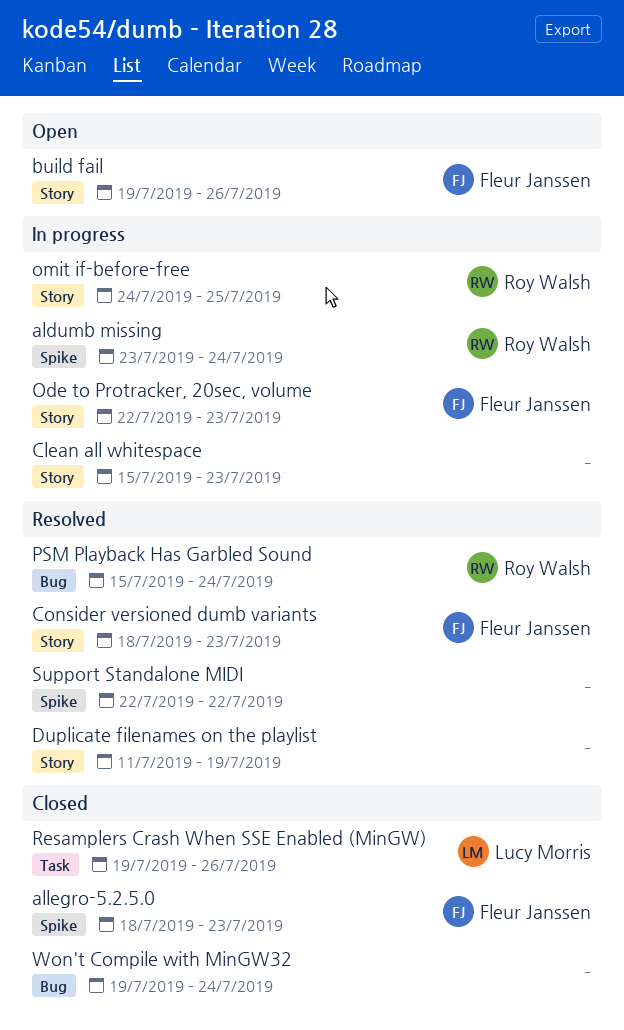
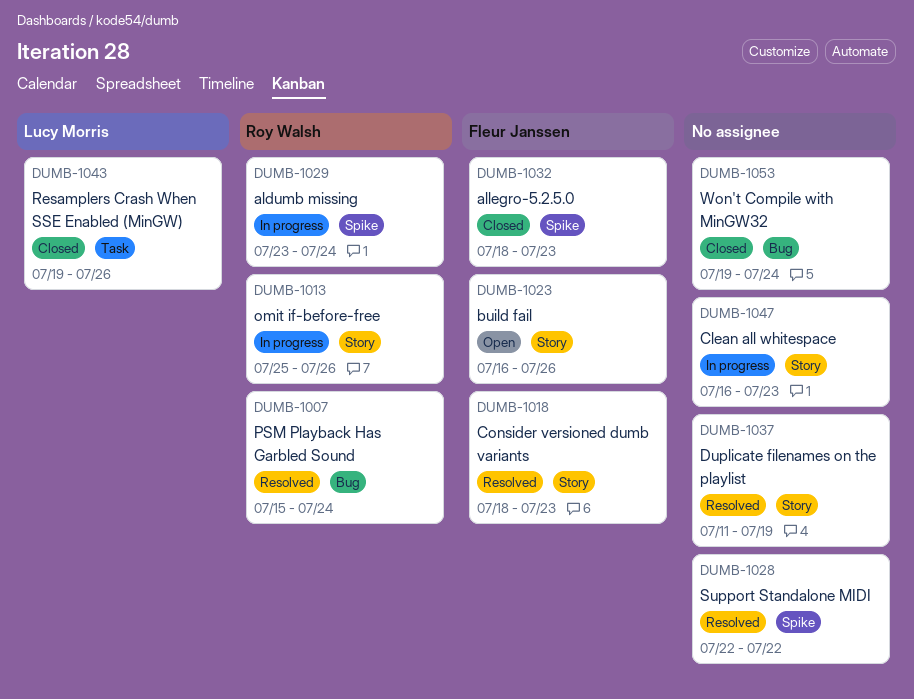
build fail, start: Jul 19 -> Jul 16
Clean all whitespace, start: Jul 15 -> Jul 16
Ode to Protracker, 20sec, volume: present -> none
omit if-before-free, start: Jul 24 -> Jul 25
omit if-before-free, due: Jul 25 -> Jul 26

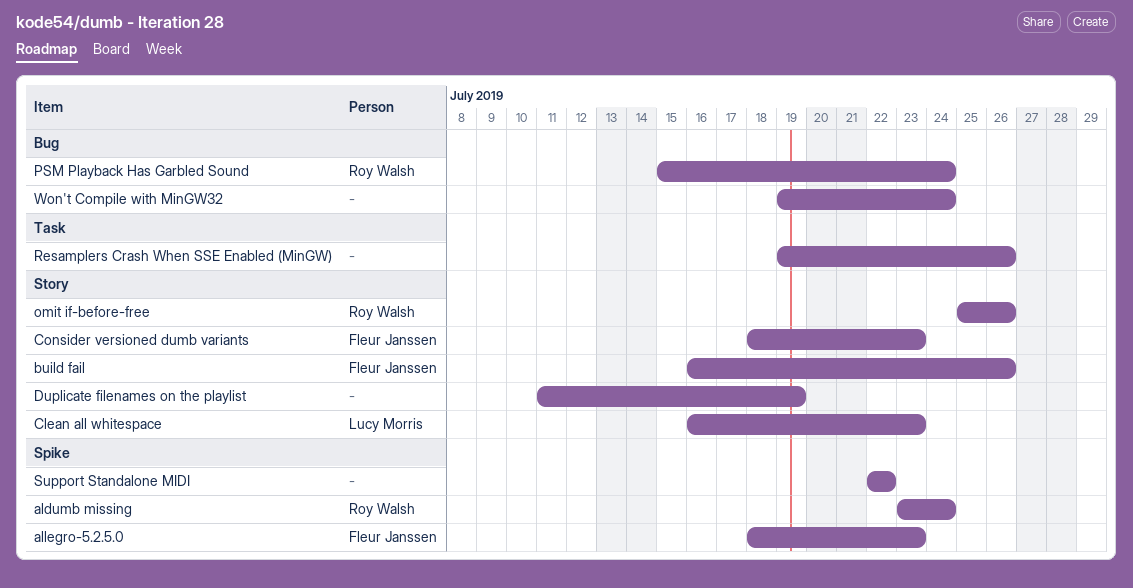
Clean all whitespace, owner: none -> Lucy Morris
Resamplers Crash When SSE Enabled (MinGW), owner: Lucy Morris -> none

